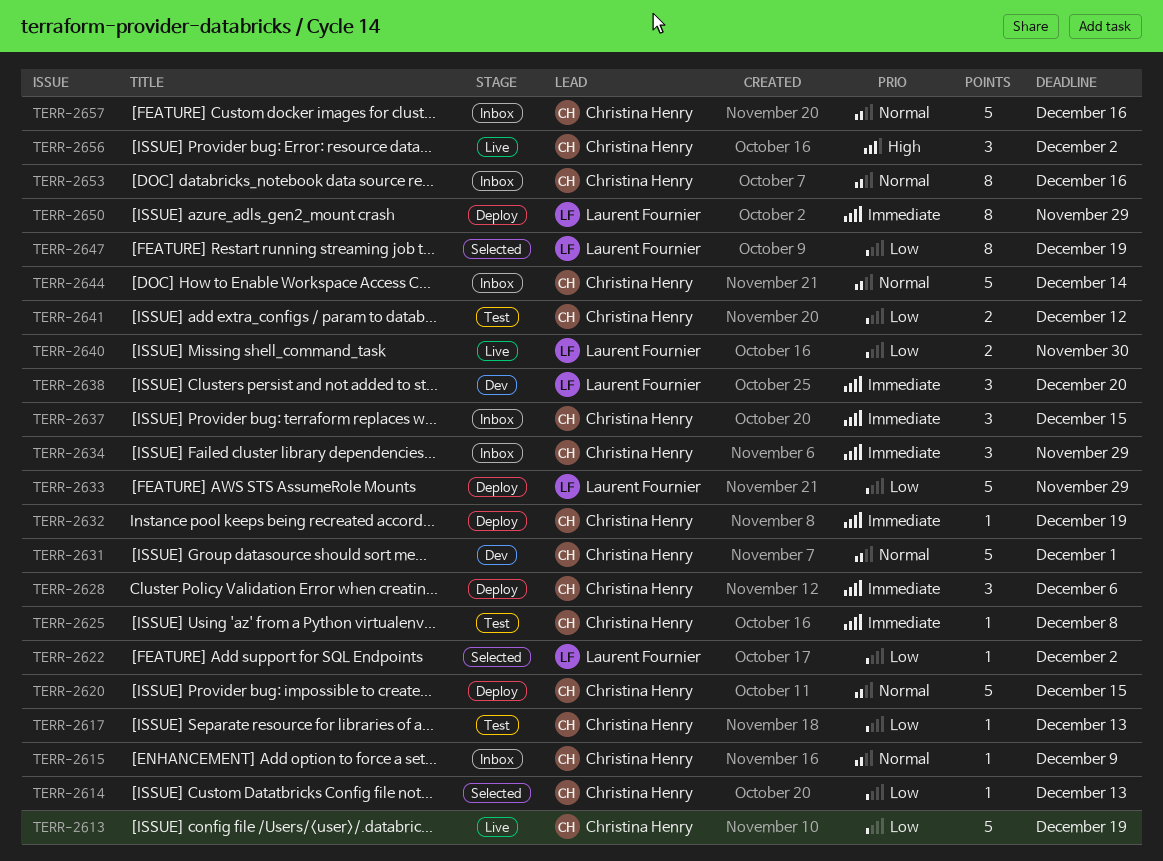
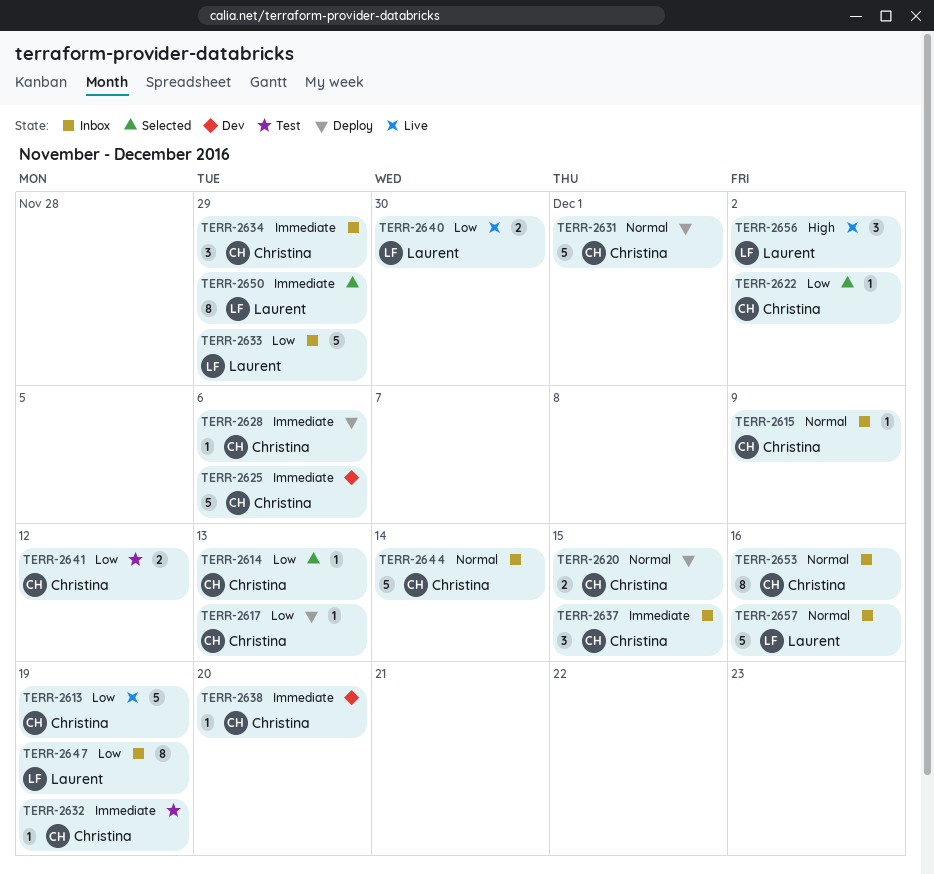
TERR-2617, status: Test -> Deploy
TERR-2620, estimate: 5 -> 2
TERR-2622, owner: Laurent Fournier -> Christina Henry
TERR-2625, status: Test -> Dev
TERR-2625, estimate: 1 -> 5
TERR-2625, due: Dec 8 -> Dec 6
TERR-2628, estimate: 3 -> 1
TERR-2631, status: Dev -> Deploy
TERR-2632, status: Deploy -> Test
TERR-2633, status: Deploy -> Inbox
TERR-2638, owner: Laurent Fournier -> Christina Henry
TERR-2638, estimate: 3 -> 1
TERR-2647, status: Selected -> Inbox
TERR-2650, status: Deploy -> Selected
TERR-2656, owner: Christina Henry -> Laurent Fournier
TERR-2657, owner: Christina Henry -> Laurent Fournier

